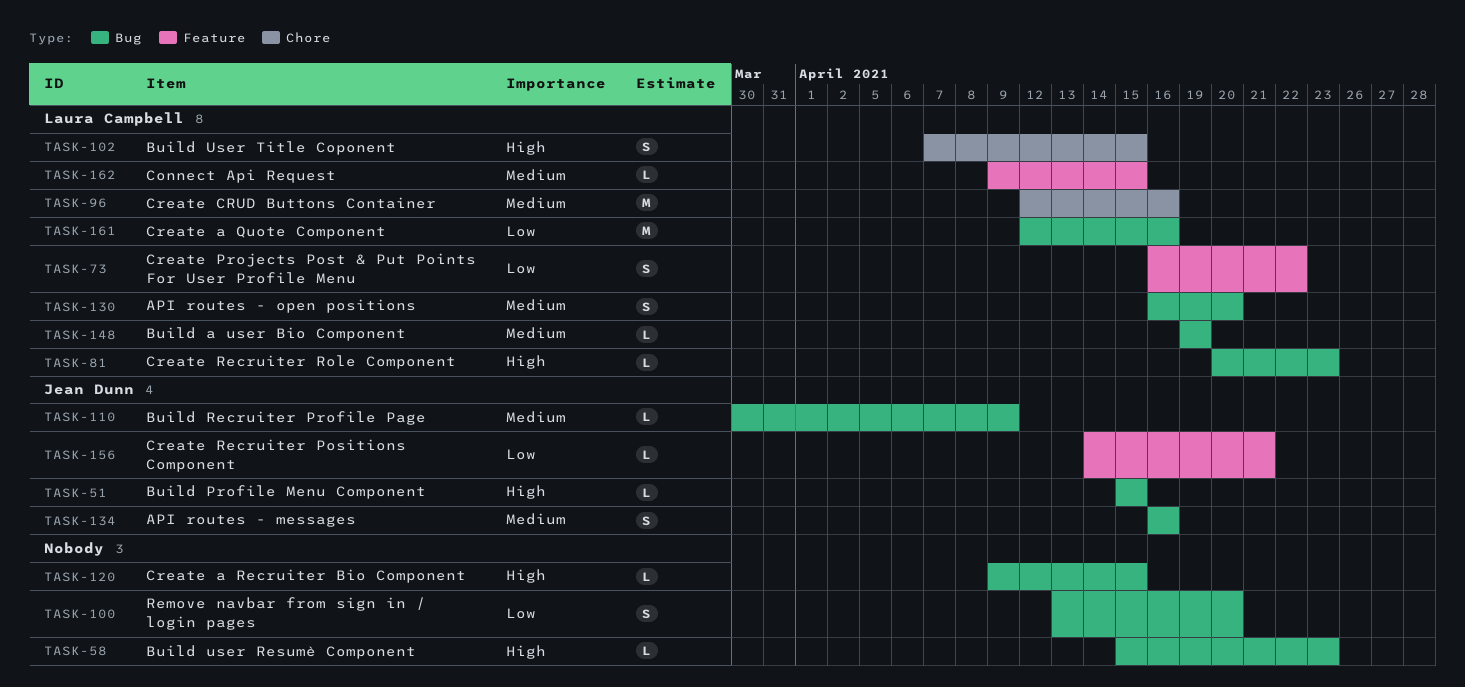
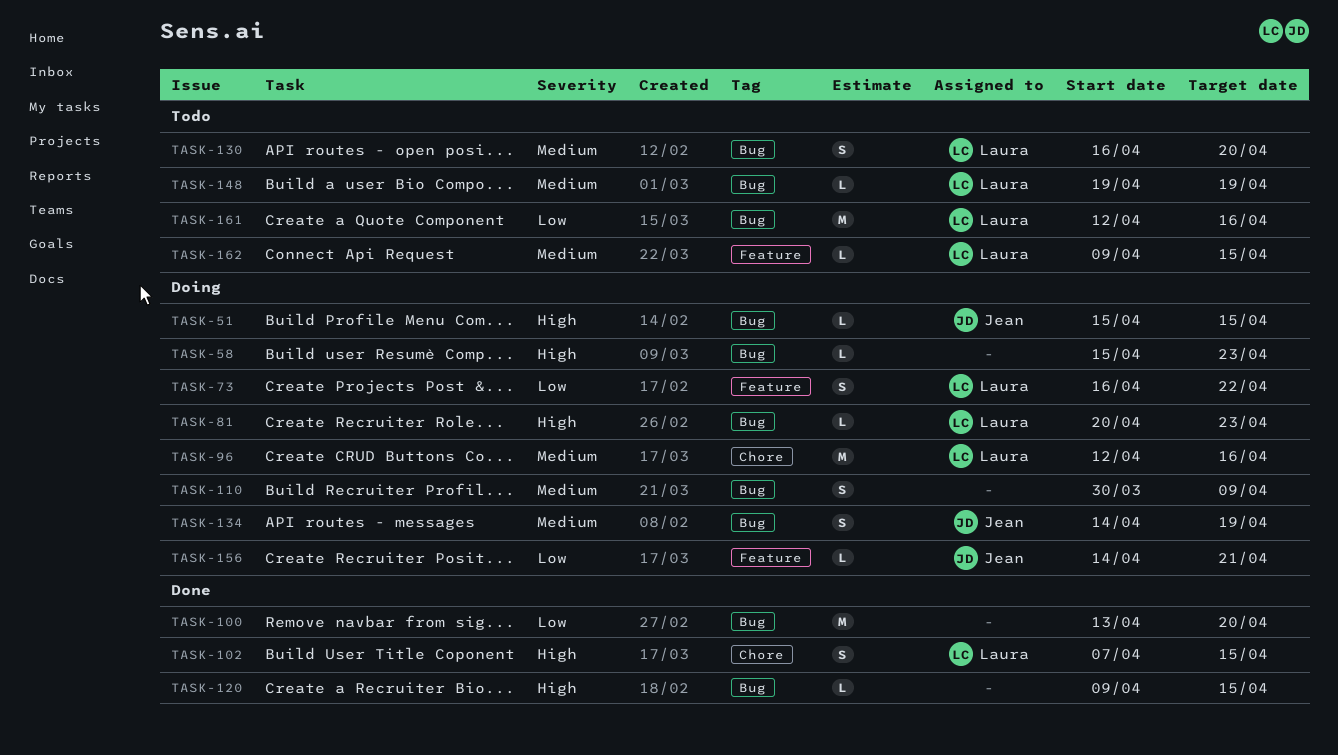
TASK-100, estimate: S -> M
TASK-110, owner: Jean Dunn -> none
TASK-110, estimate: L -> S
TASK-134, start: Apr 16 -> Apr 14
TASK-134, due: Apr 16 -> Apr 19

